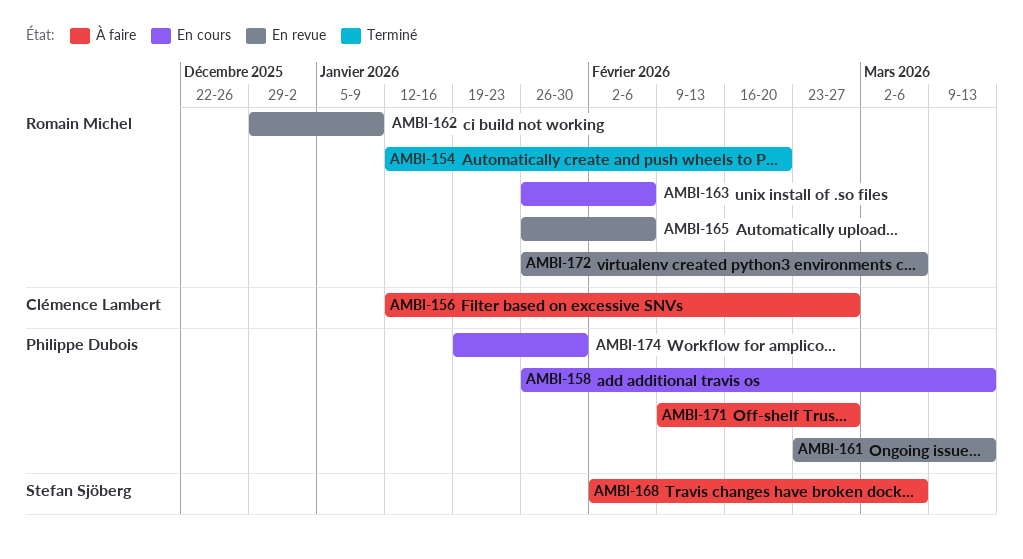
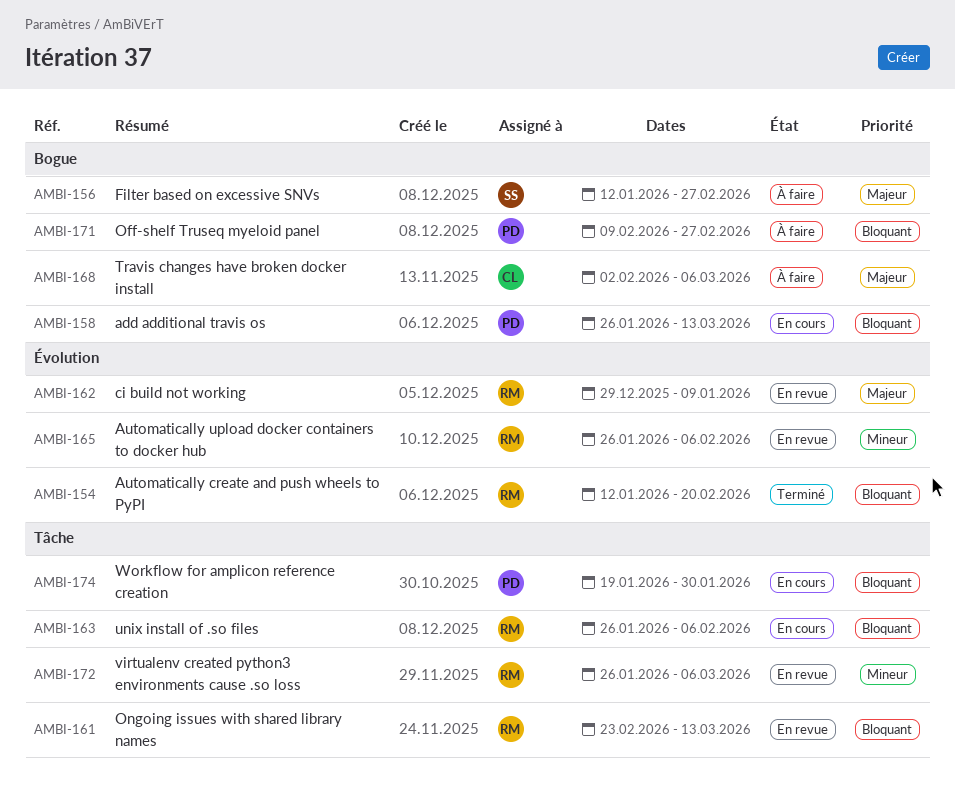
AMBI-156, owner: Clémence Lambert -> Stefan Sjöberg
AMBI-161, owner: Philippe Dubois -> Romain Michel
AMBI-168, owner: Stefan Sjöberg -> Clémence Lambert

